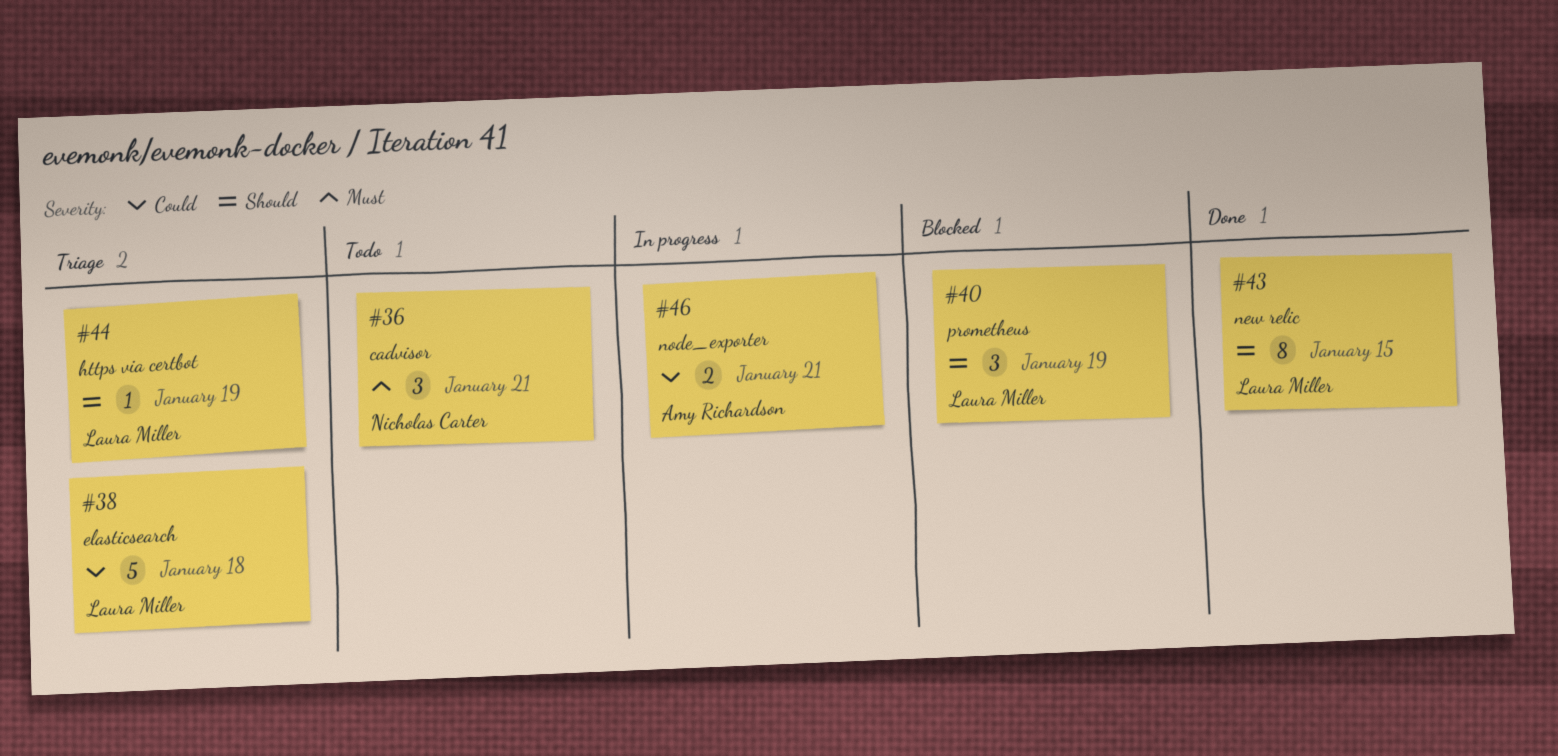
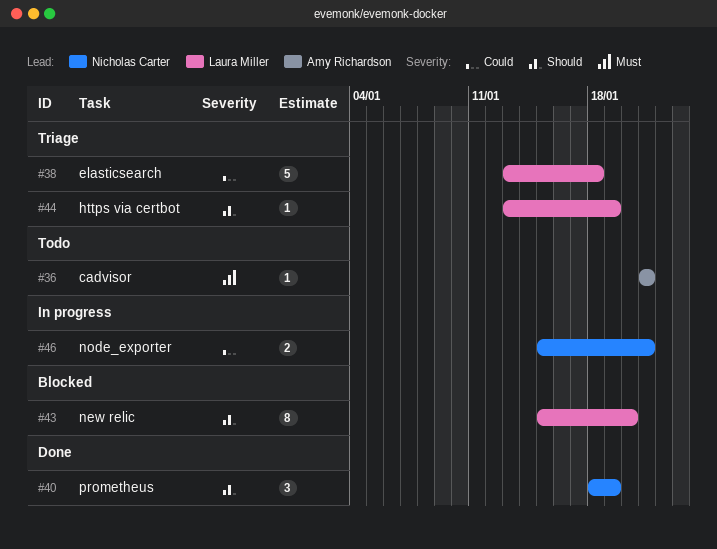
#36, owner: Nicholas Carter -> Amy Richardson
#36, estimate: 3 -> 1
#40, status: Blocked -> Done
#40, owner: Laura Miller -> Nicholas Carter
#43, status: Done -> Blocked
#43, due: Jan 15 -> Jan 20
#46, owner: Amy Richardson -> Nicholas Carter

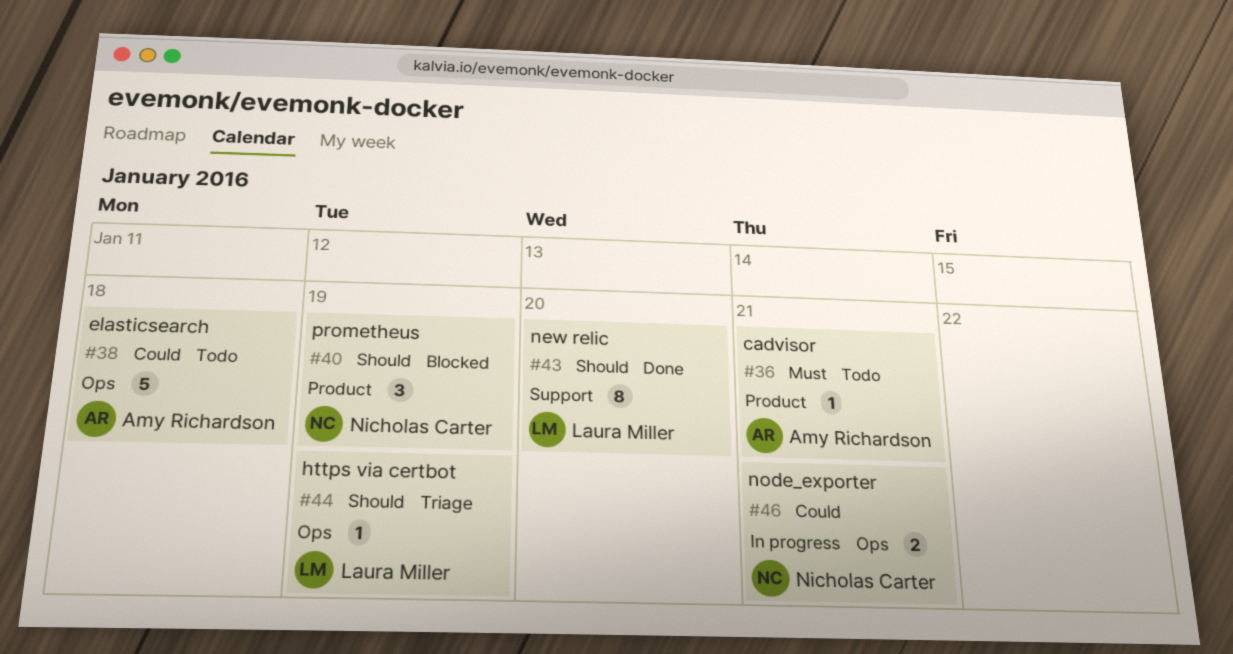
#38, status: Triage -> Todo
#38, owner: Laura Miller -> Amy Richardson
#40, status: Done -> Blocked
#43, status: Blocked -> Done

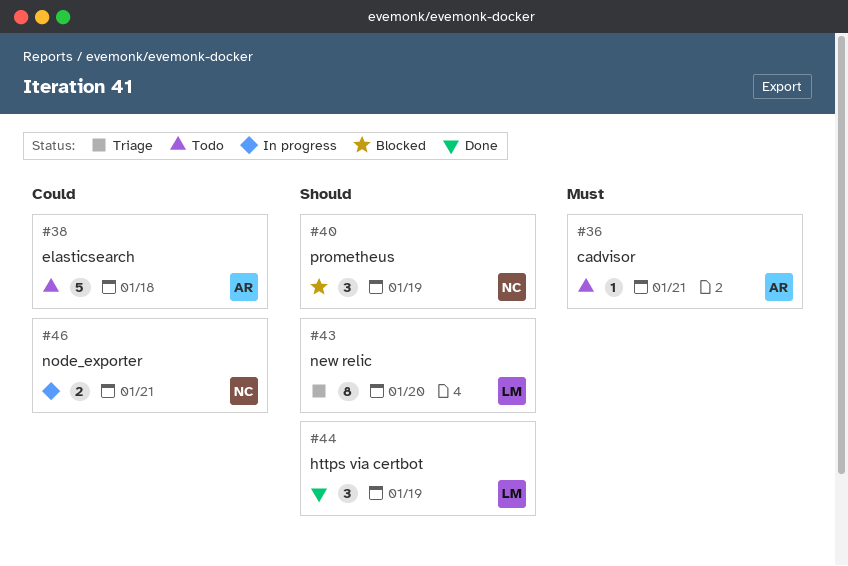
#43, status: Done -> Triage
#44, status: Triage -> Done
#44, estimate: 1 -> 3

